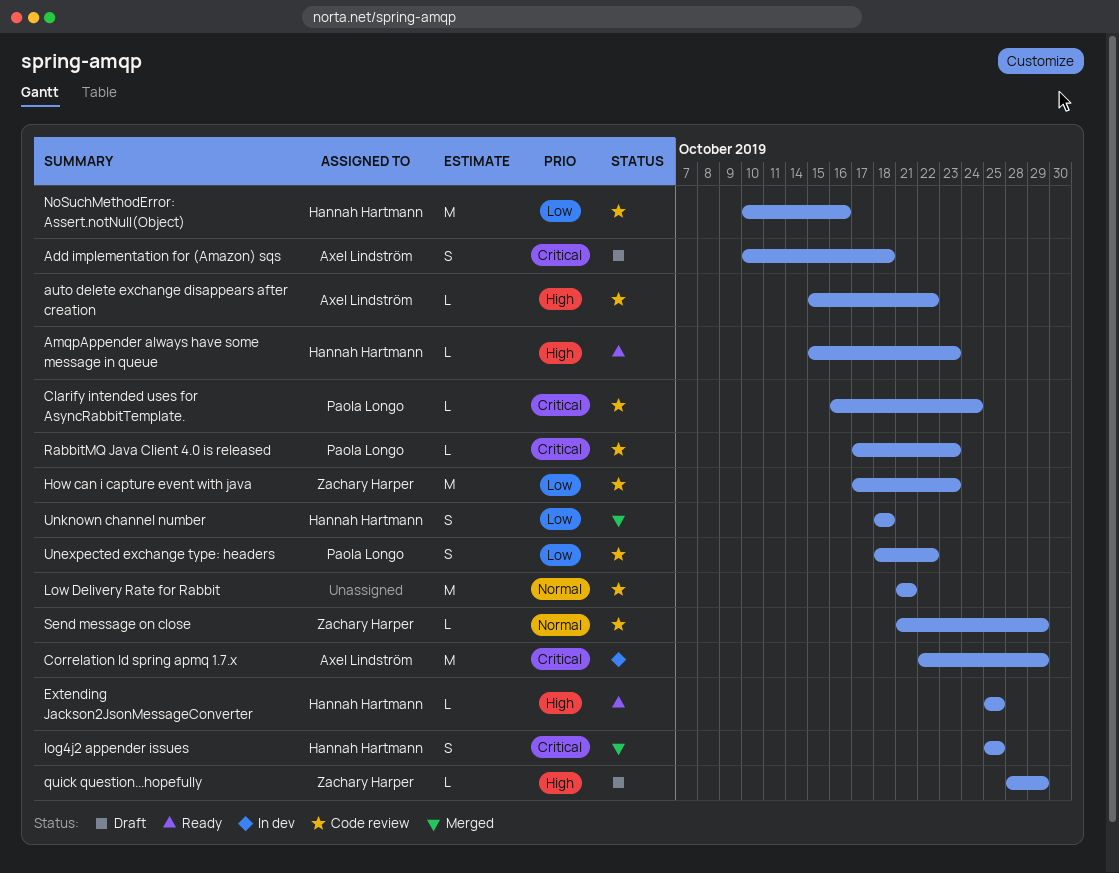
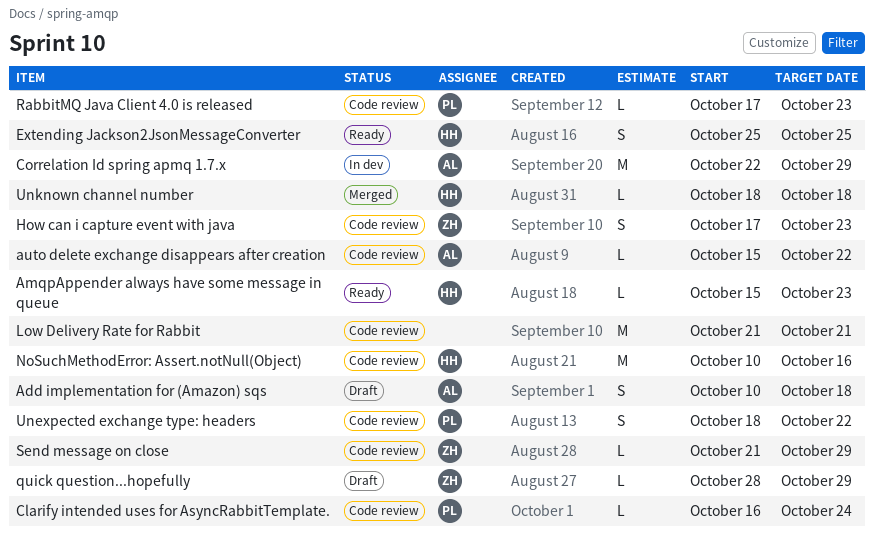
Extending Jackson2JsonMessageConverter, estimate: L -> S
How can i capture event with java, estimate: M -> S
log4j2 appender issues: present -> none
Unknown channel number, estimate: S -> L

